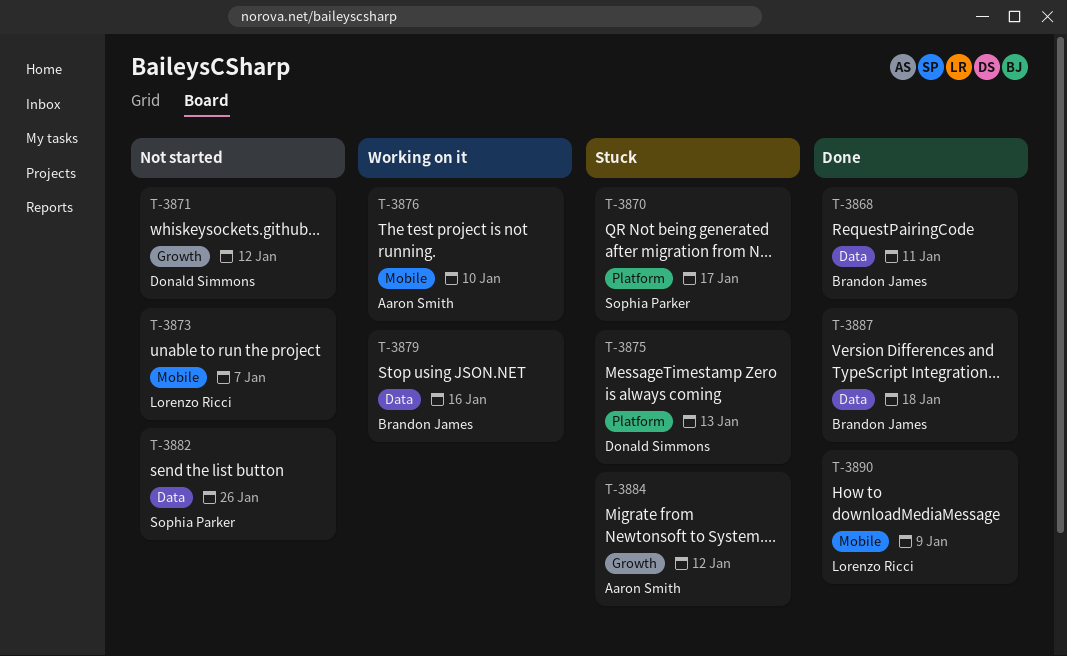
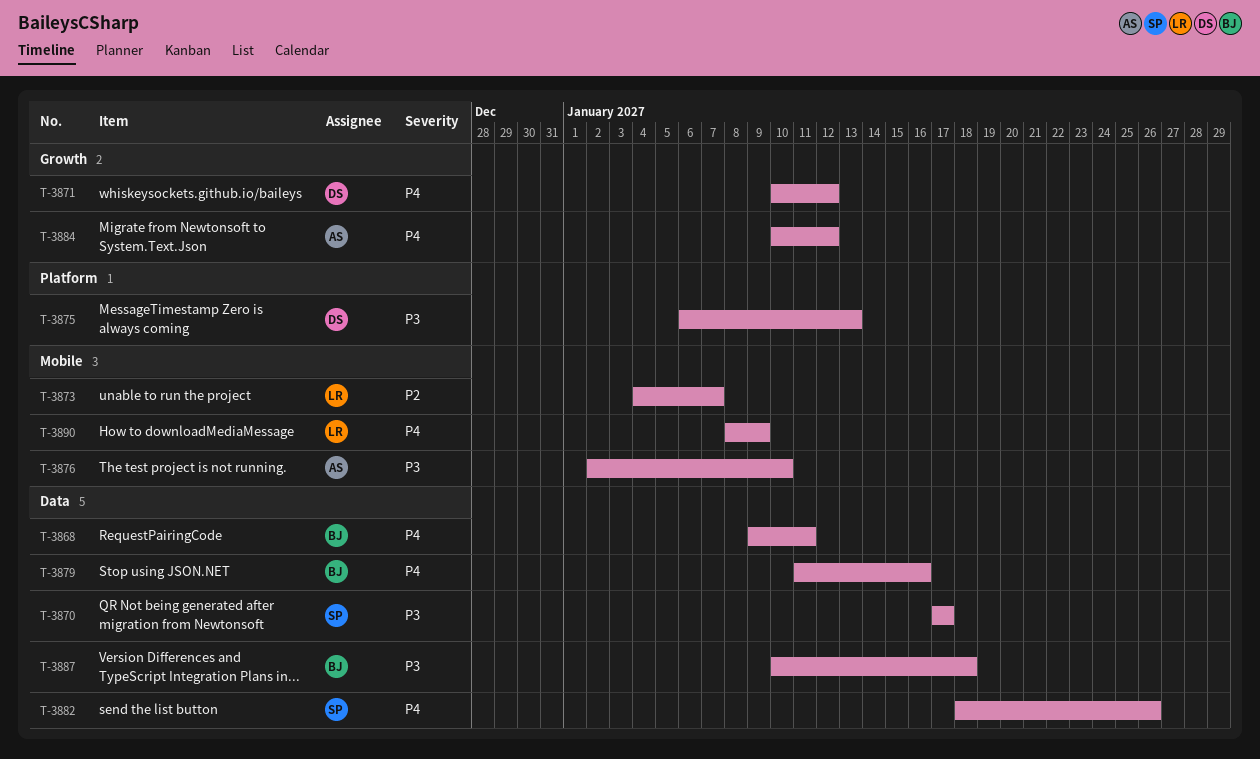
T-3870, label: Platform -> Data

